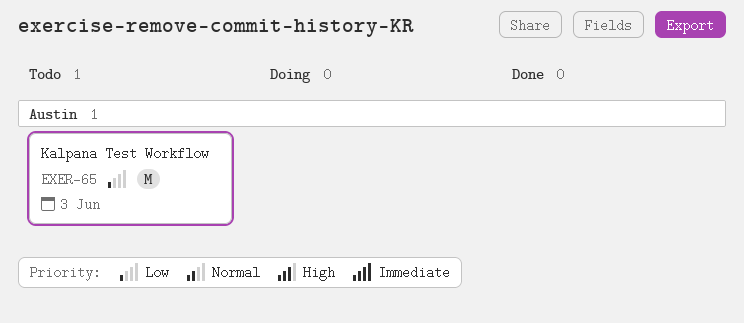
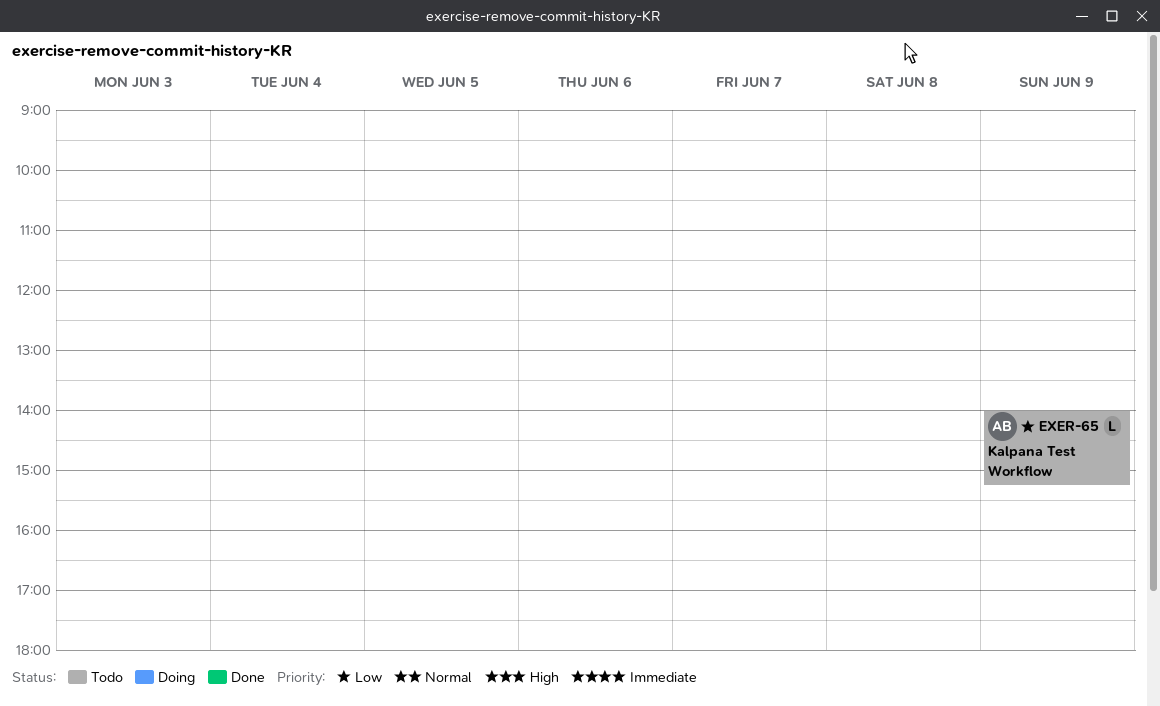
EXER-65, estimate: M -> L
EXER-65, day: Jun 3 -> Jun 9

